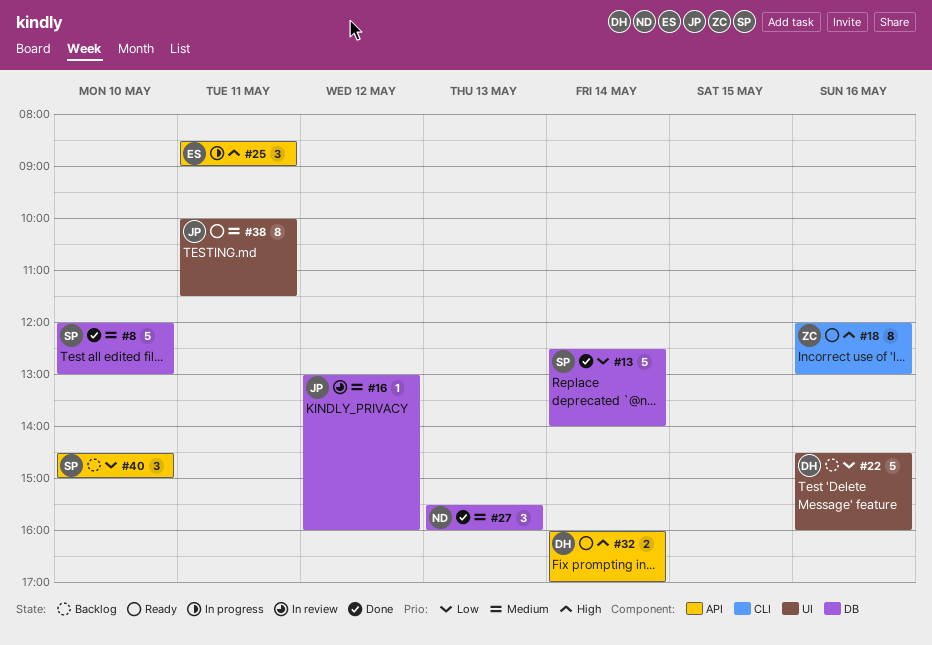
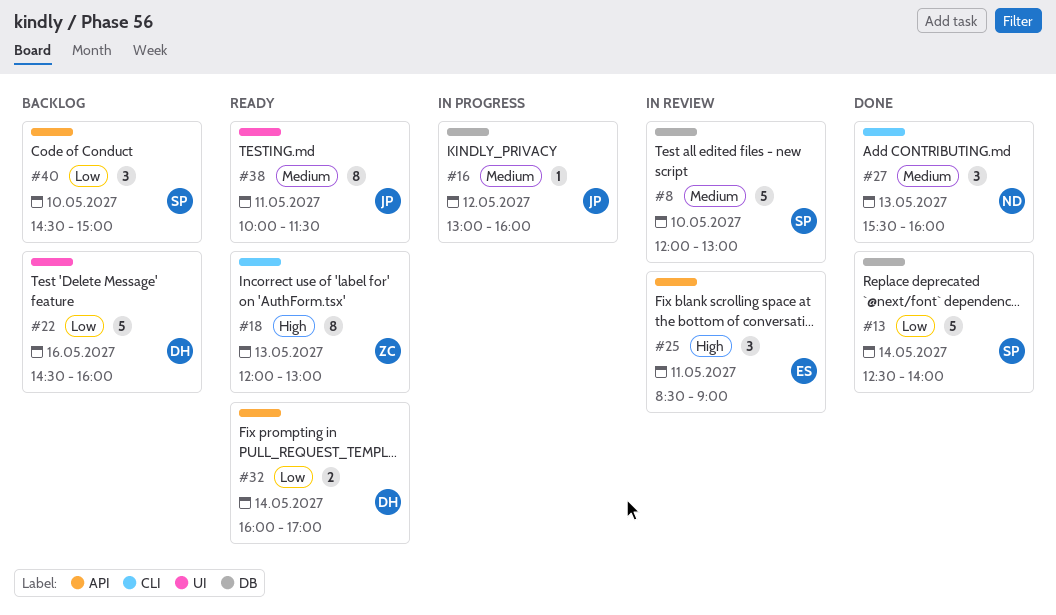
#8, status: Done -> In review
#16, status: In review -> In progress
#18, day: May 16 -> May 13
#25, status: In progress -> In review
#27, label: DB -> CLI
#32, priority: High -> Low

